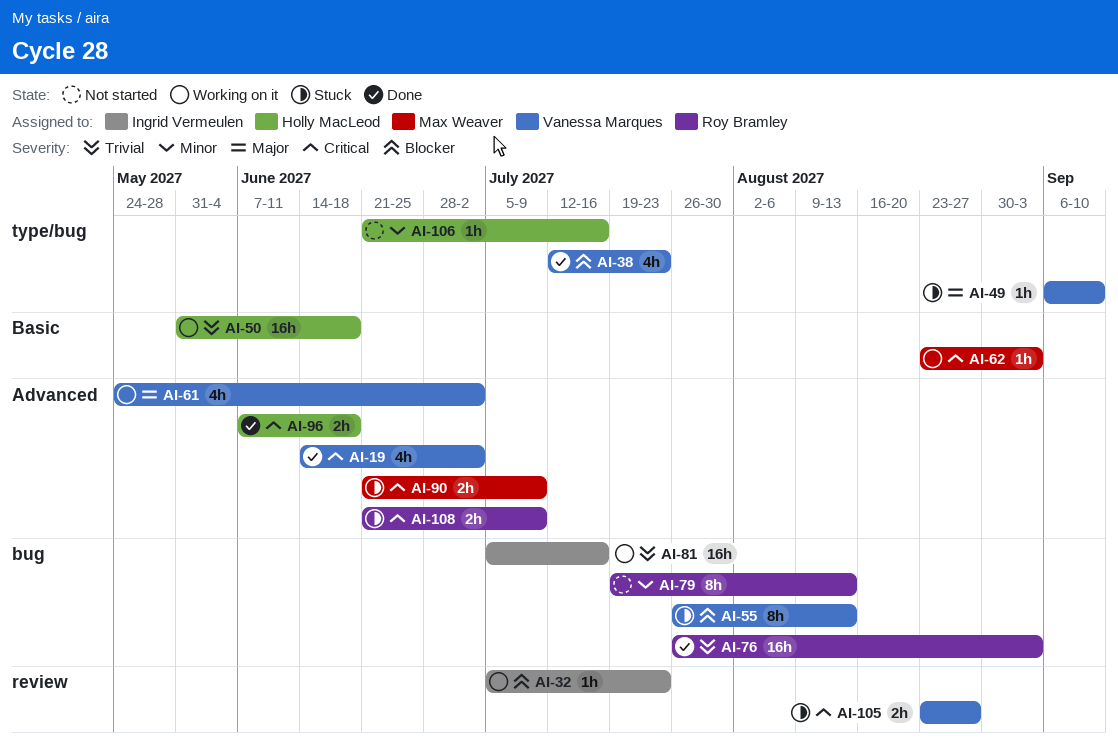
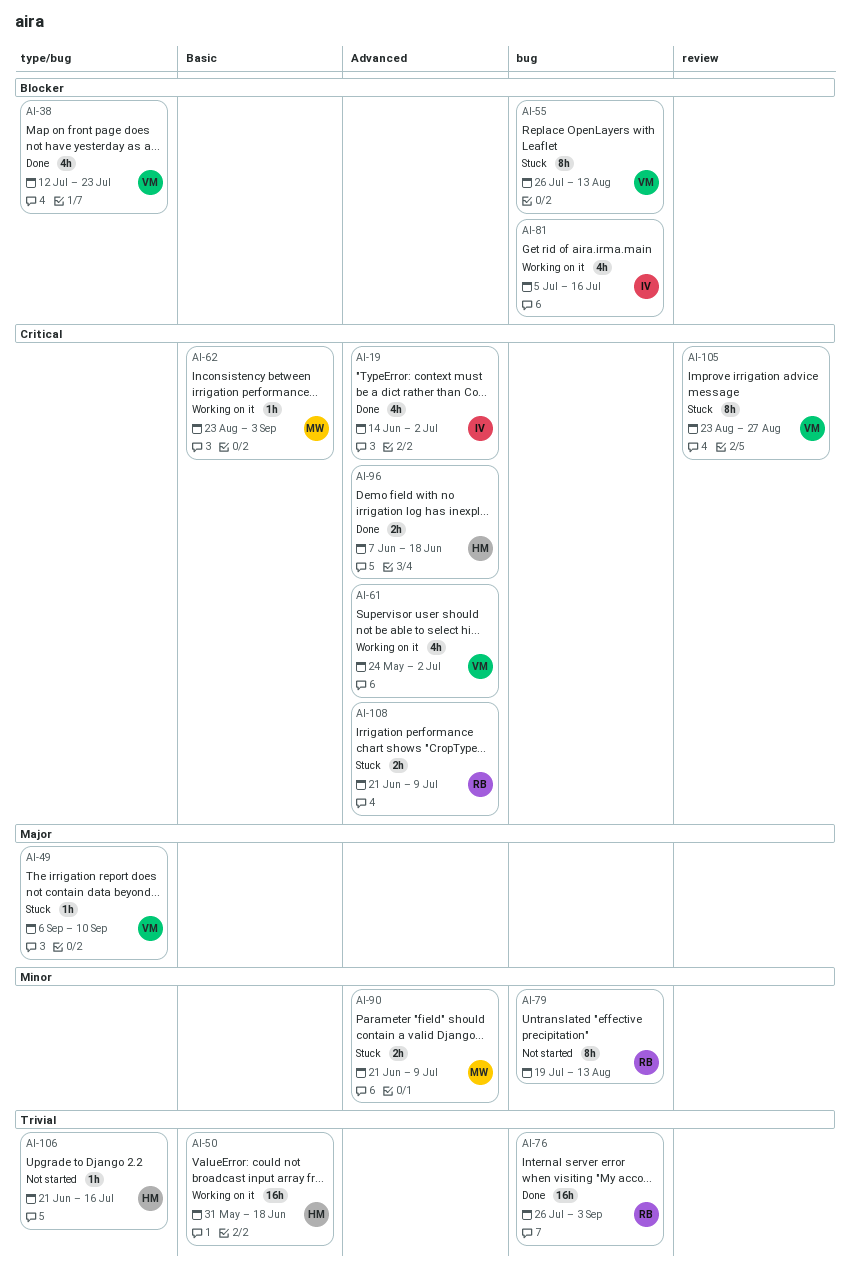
AI-19, owner: Vanessa Marques -> Ingrid Vermeulen
AI-32: present -> none
AI-61, priority: Major -> Critical
AI-81, priority: Trivial -> Blocker
AI-81, estimate: 16h -> 4h
AI-90, priority: Critical -> Minor
AI-105, estimate: 2h -> 8h
AI-106, priority: Minor -> Trivial

